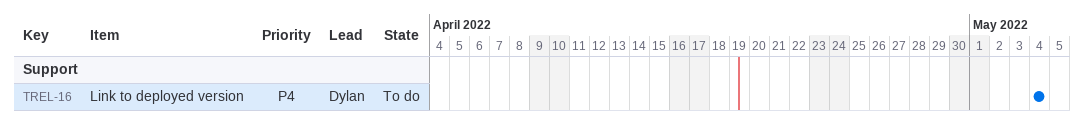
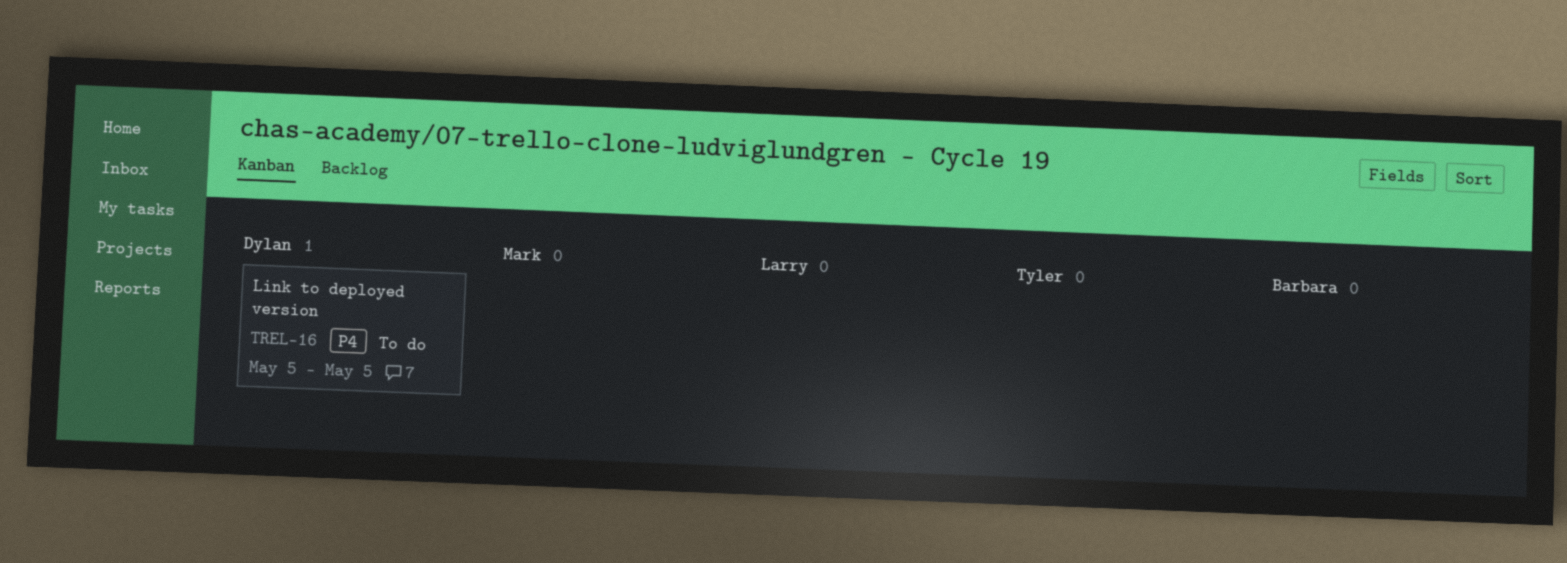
TREL-16, start: May 4 -> May 5
TREL-16, due: May 4 -> May 5

